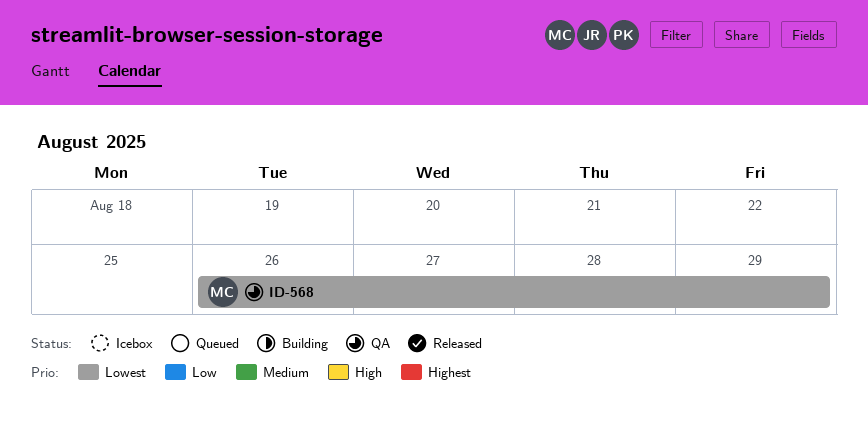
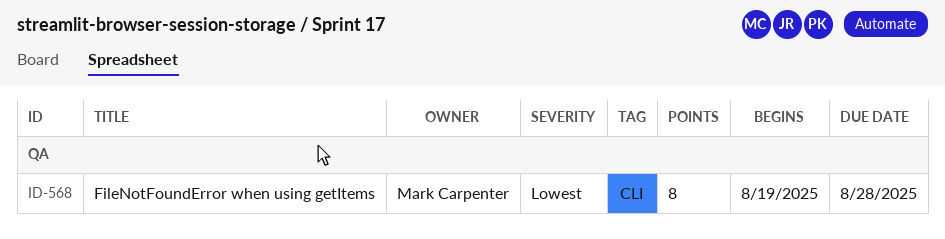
ID-568, start: Aug 26 -> Aug 19
ID-568, due: Aug 29 -> Aug 28

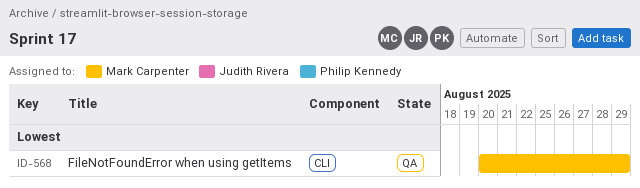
ID-568, start: Aug 19 -> Aug 20
ID-568, due: Aug 28 -> Aug 29

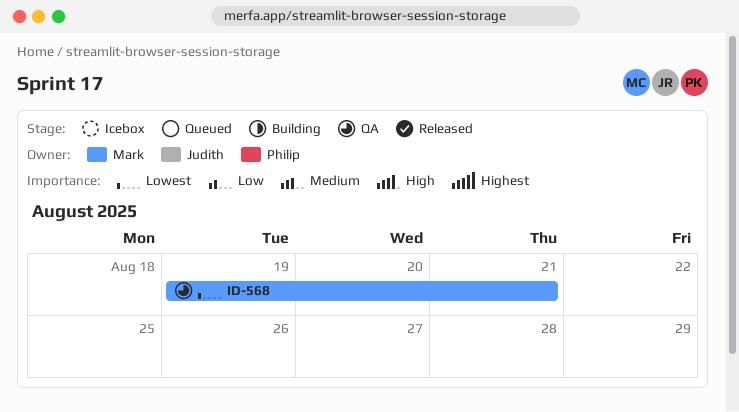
ID-568, start: Aug 20 -> Aug 19
ID-568, due: Aug 29 -> Aug 21

